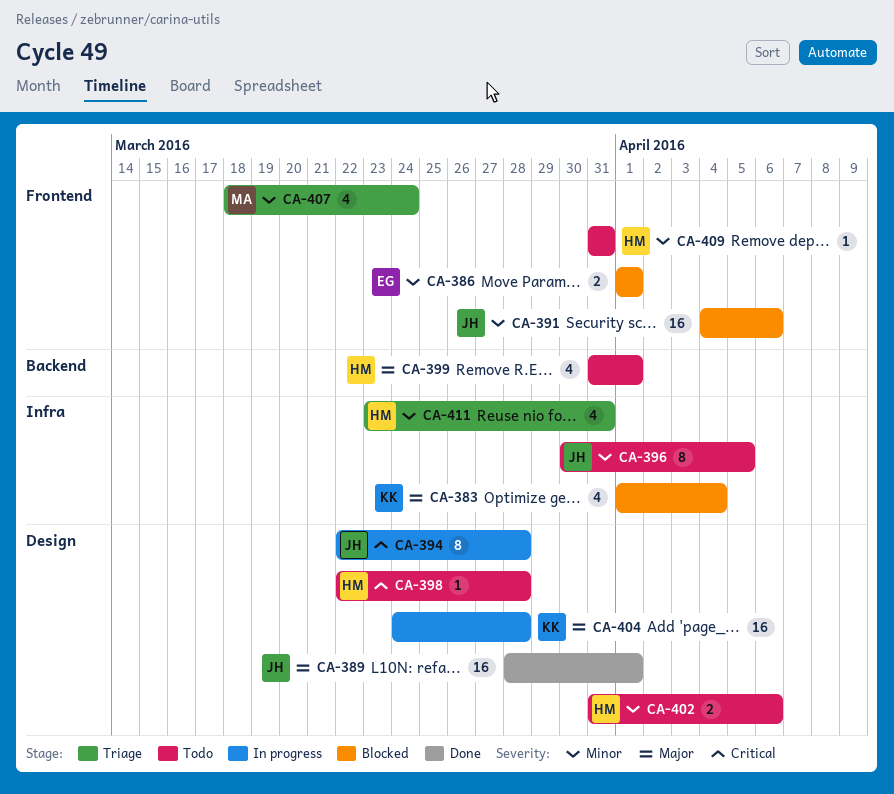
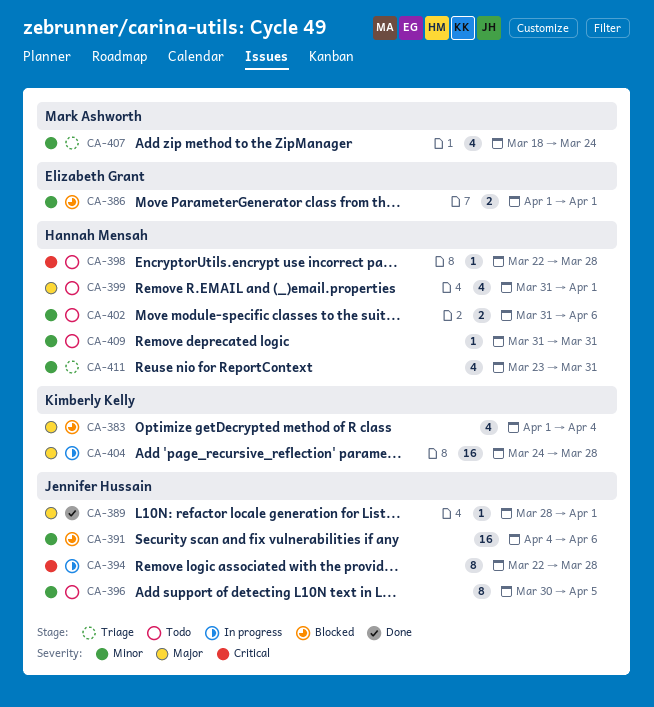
CA-389, estimate: 16 -> 1

